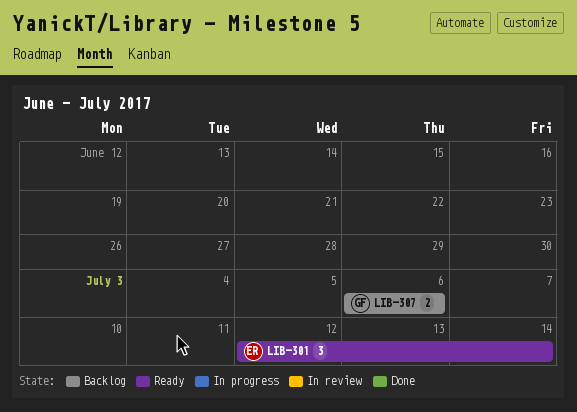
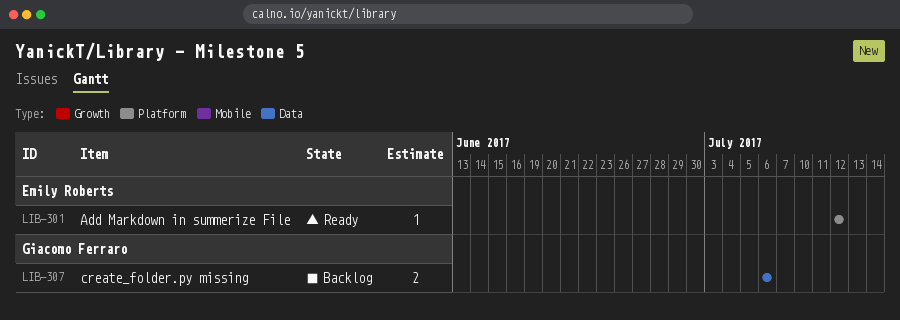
LIB-301, estimate: 3 -> 1
LIB-301, due: Jul 14 -> Jul 12

